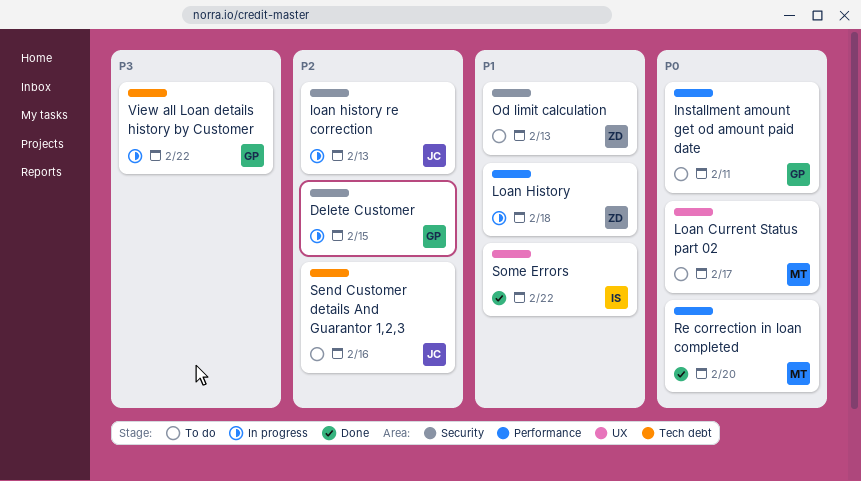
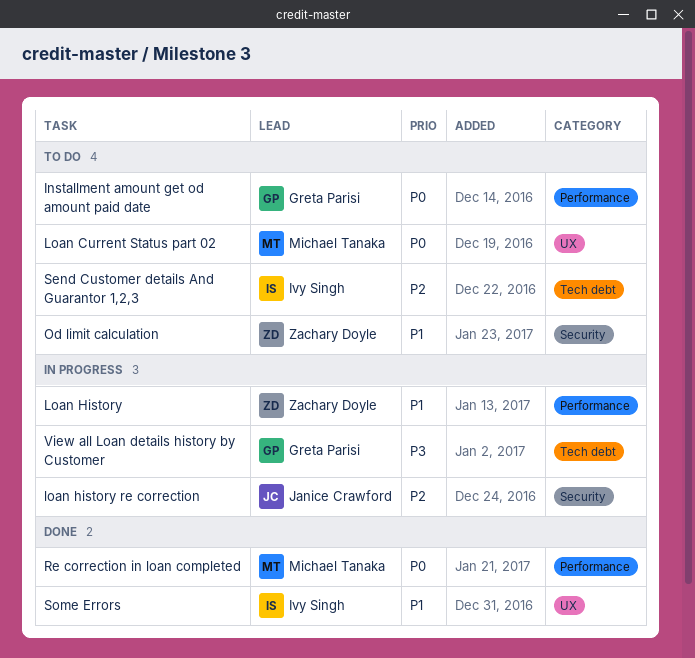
Delete Customer: present -> none
Send Customer details And Guarantor 1,2,3, owner: Janice Crawford -> Ivy Singh

